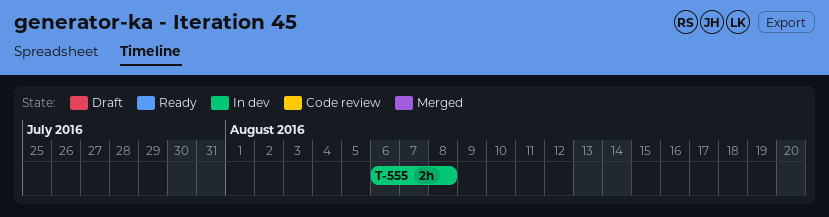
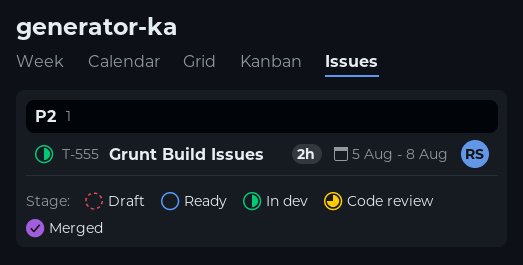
T-555, start: Aug 6 -> Aug 5

